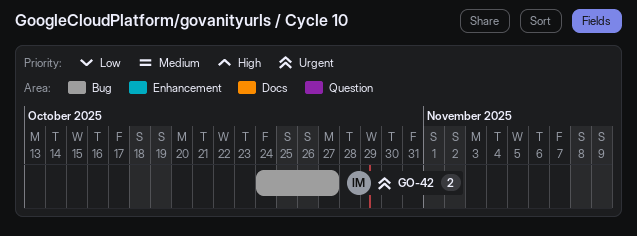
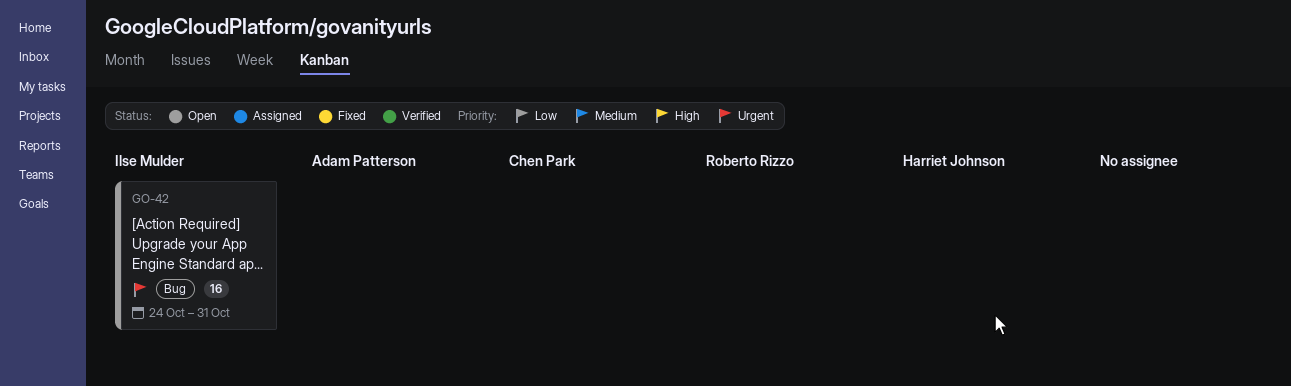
GO-42, estimate: 2 -> 16
GO-42, due: Oct 27 -> Oct 31

